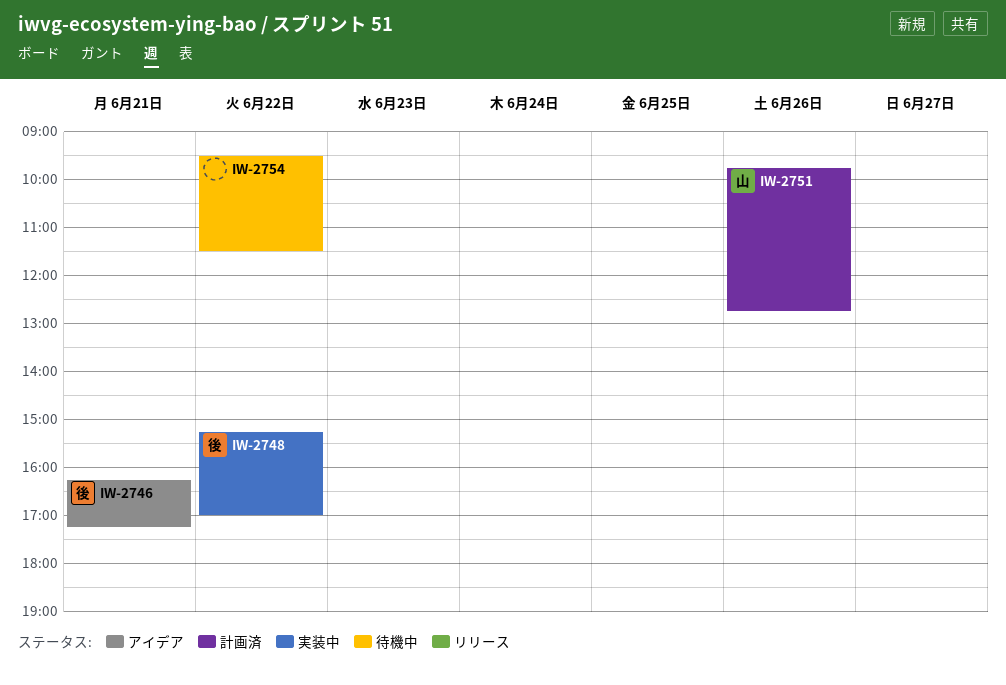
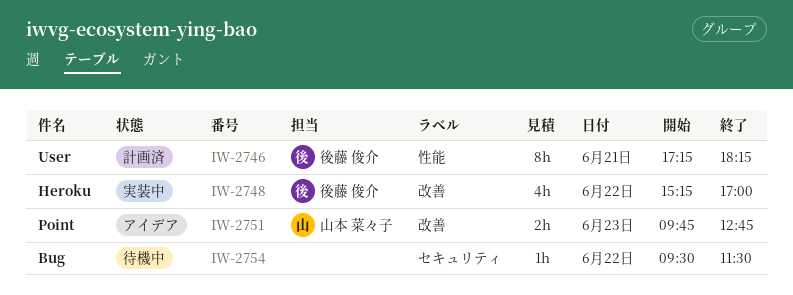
IW-2746, status: アイデア -> 計画済
IW-2746, begins: 16:15 -> 17:15
IW-2746, ends: 17:15 -> 18:15
IW-2751, status: 計画済 -> アイデア
IW-2751, day: Jun 26 -> Jun 23

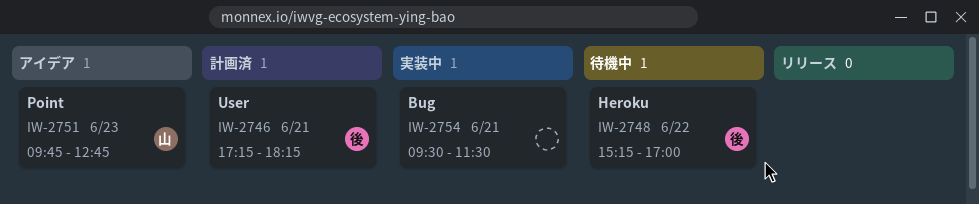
IW-2748, status: 実装中 -> 待機中
IW-2754, status: 待機中 -> 実装中
IW-2754, day: Jun 22 -> Jun 21

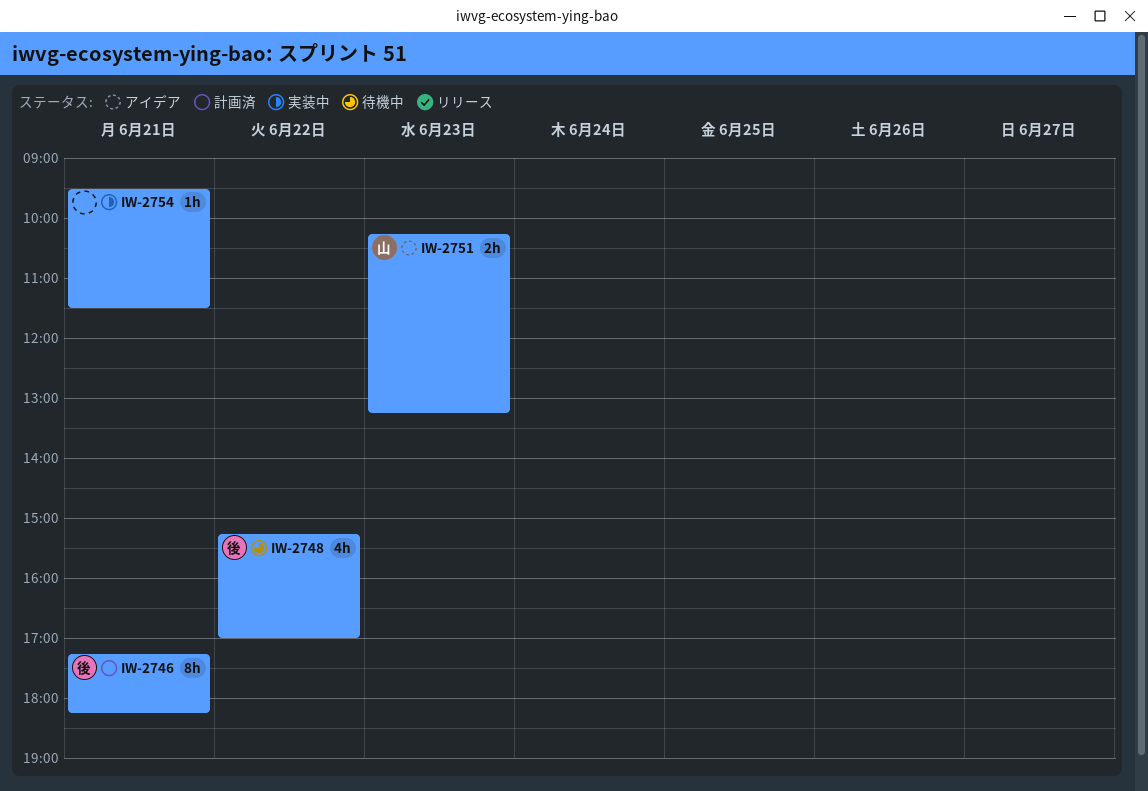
IW-2751, begins: 09:45 -> 10:15
IW-2751, ends: 12:45 -> 13:15

